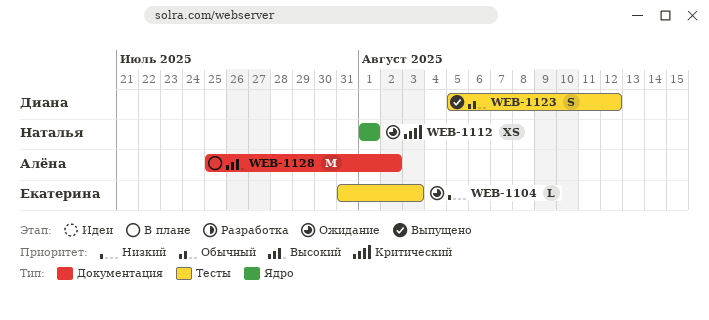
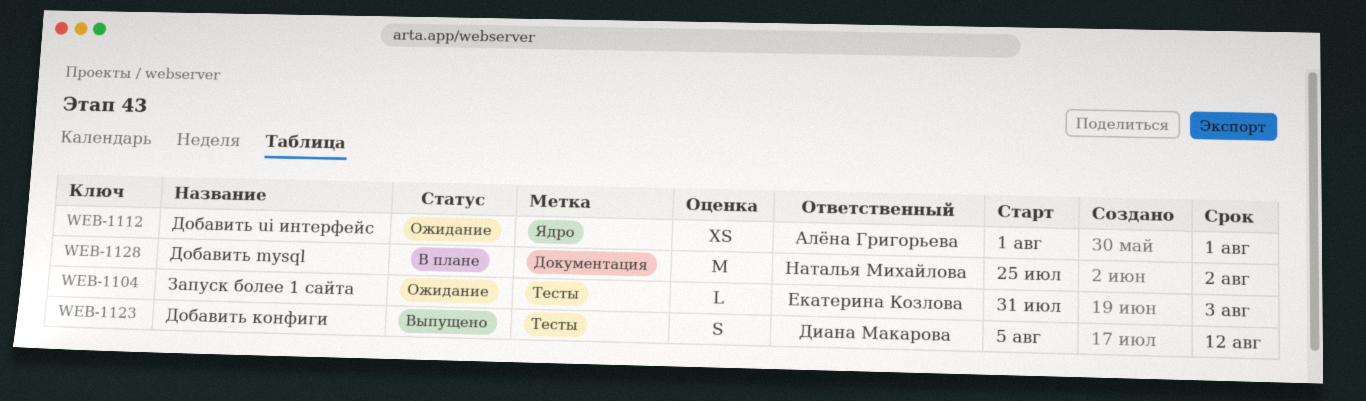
WEB-1112, owner: Наталья Михайлова -> Алёна Григорьева
WEB-1128, owner: Алёна Григорьева -> Наталья Михайлова

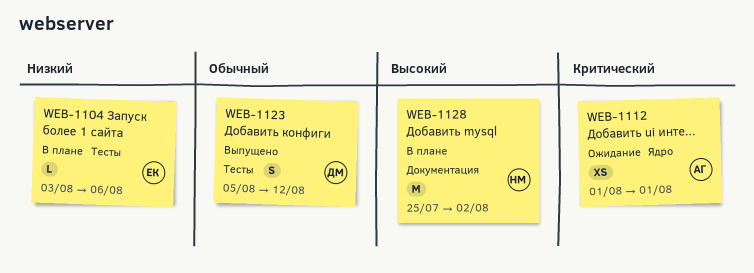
WEB-1104, status: Ожидание -> В плане
WEB-1104, start: Jul 31 -> Aug 3
WEB-1104, due: Aug 3 -> Aug 6

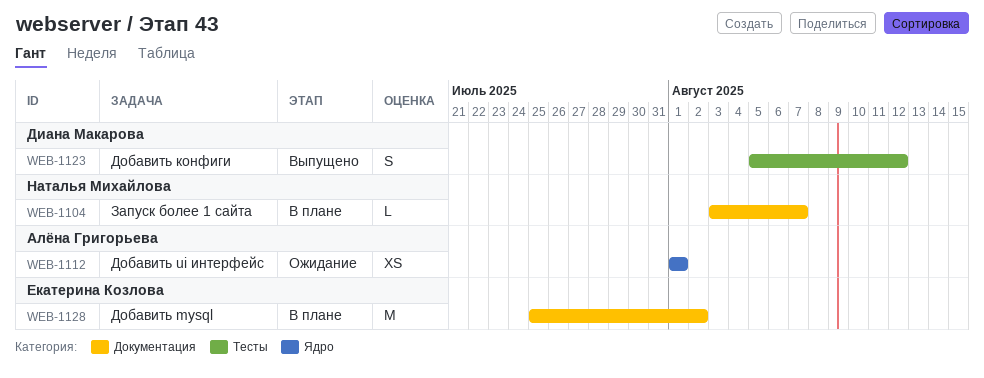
WEB-1104, owner: Екатерина Козлова -> Наталья Михайлова
WEB-1104, label: Тесты -> Документация
WEB-1104, due: Aug 6 -> Aug 7
WEB-1128, owner: Наталья Михайлова -> Екатерина Козлова

